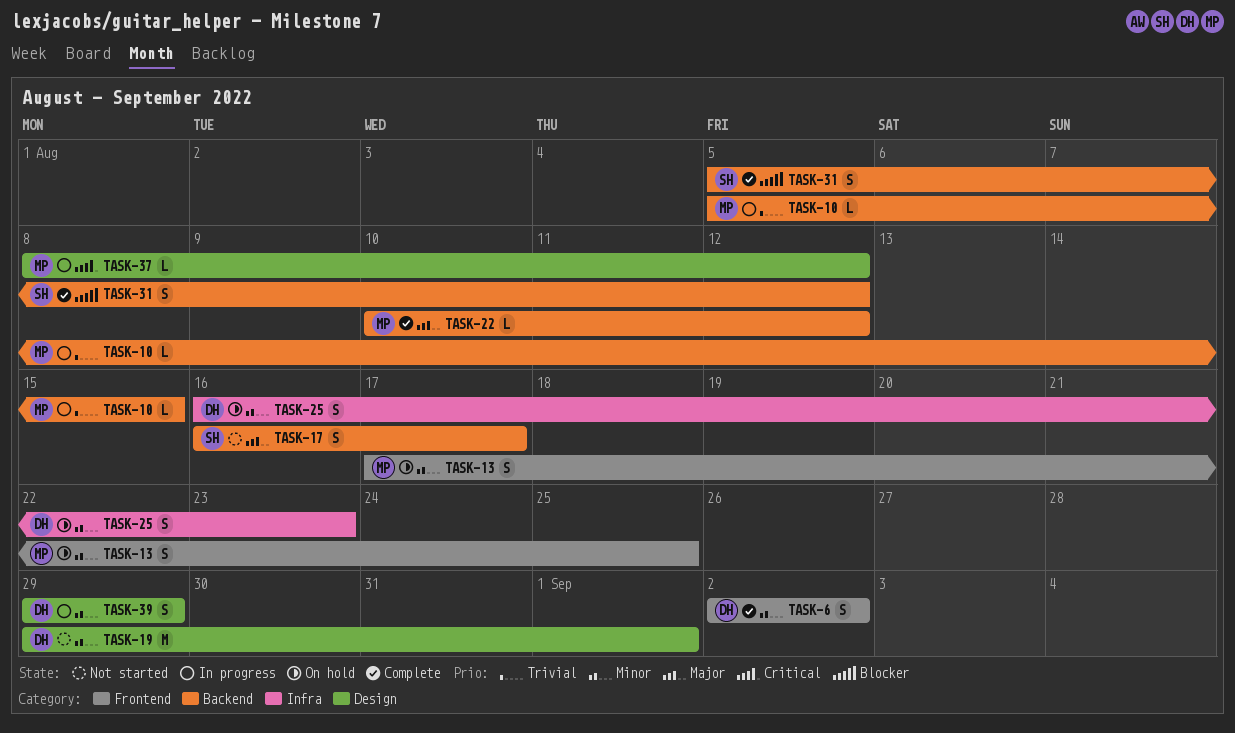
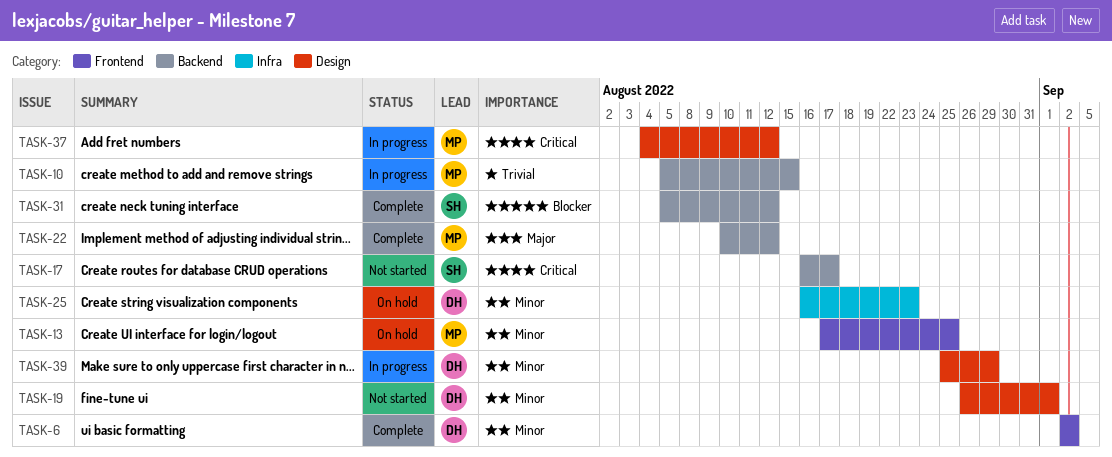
TASK-17, priority: Major -> Critical
TASK-19, start: Aug 29 -> Aug 26
TASK-37, start: Aug 8 -> Aug 4
TASK-39, start: Aug 29 -> Aug 25

